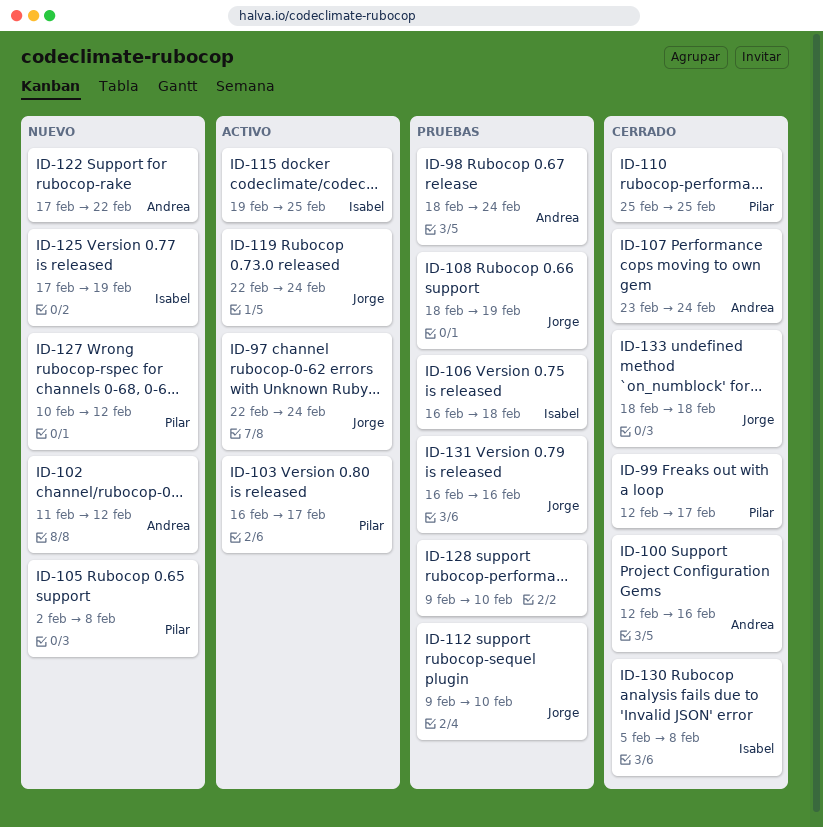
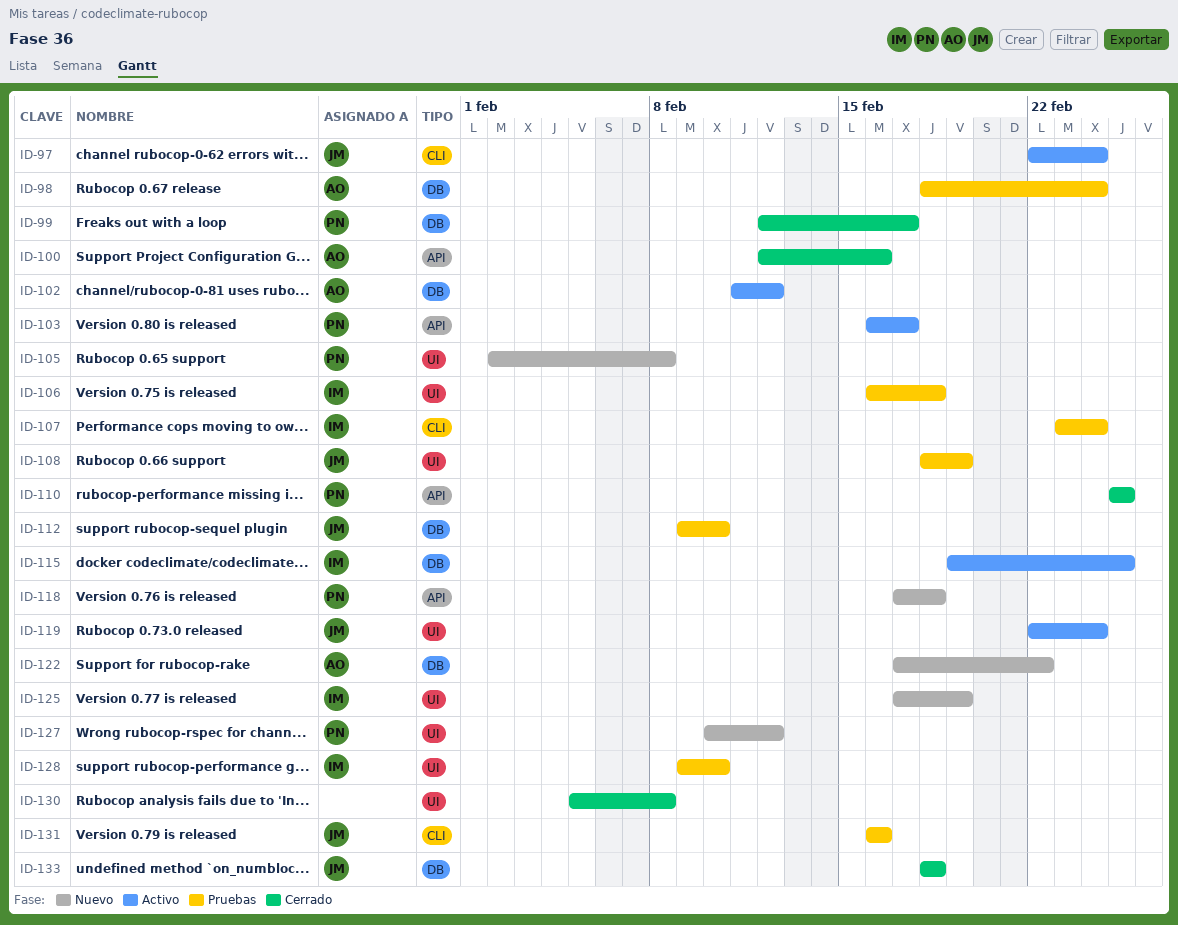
ID-102, status: Nuevo -> Activo
ID-107, status: Cerrado -> Pruebas
ID-107, owner: Andrea -> Isabel
ID-118: none -> present
ID-128, owner: none -> Isabel
ID-130, owner: Isabel -> none

